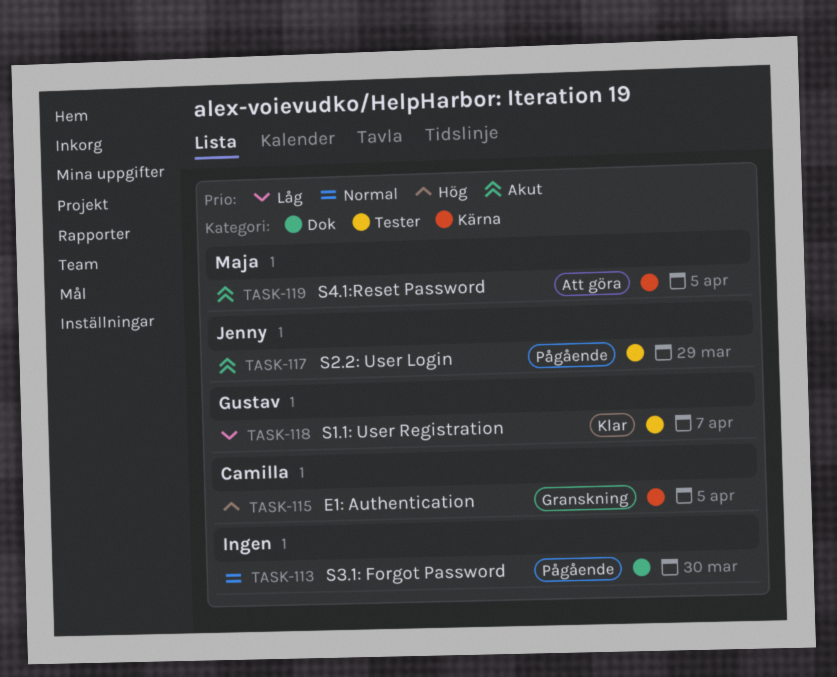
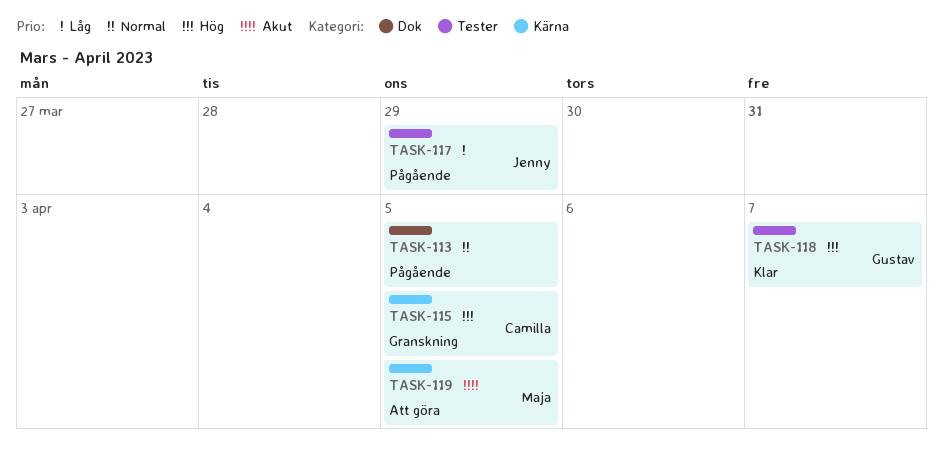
TASK-113, due: Mar 30 -> Apr 5
TASK-117, priority: Akut -> Låg
TASK-118, priority: Låg -> Hög

